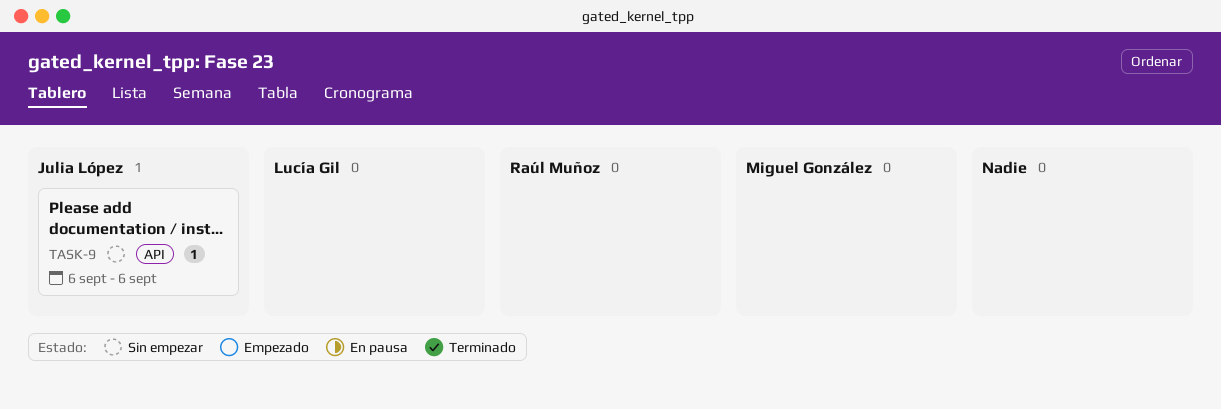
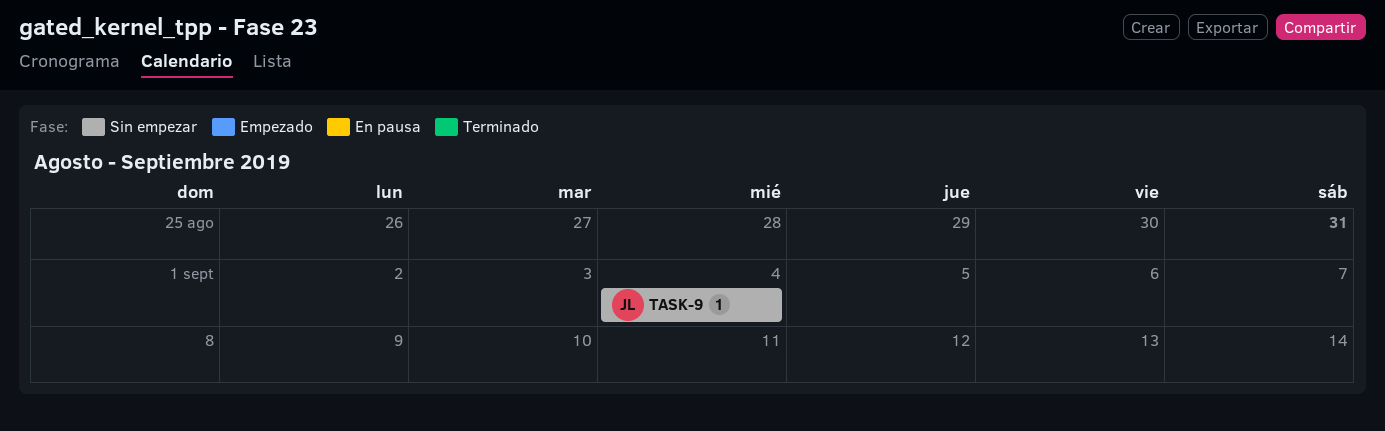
TASK-9, start: Sep 6 -> Sep 4
TASK-9, due: Sep 6 -> Sep 4

